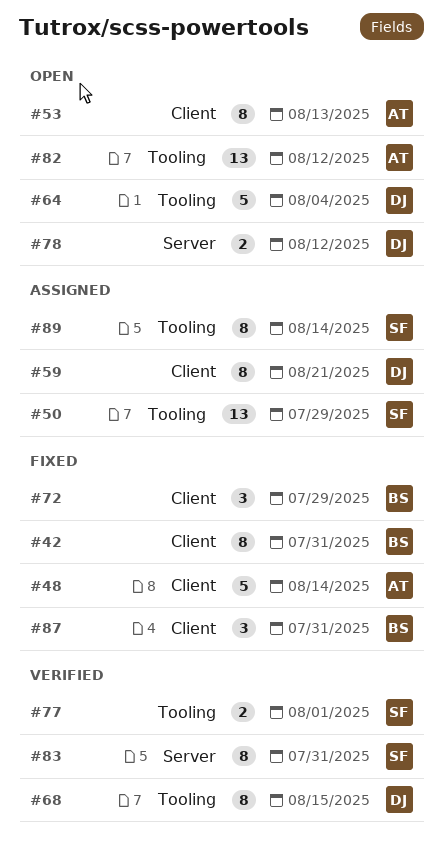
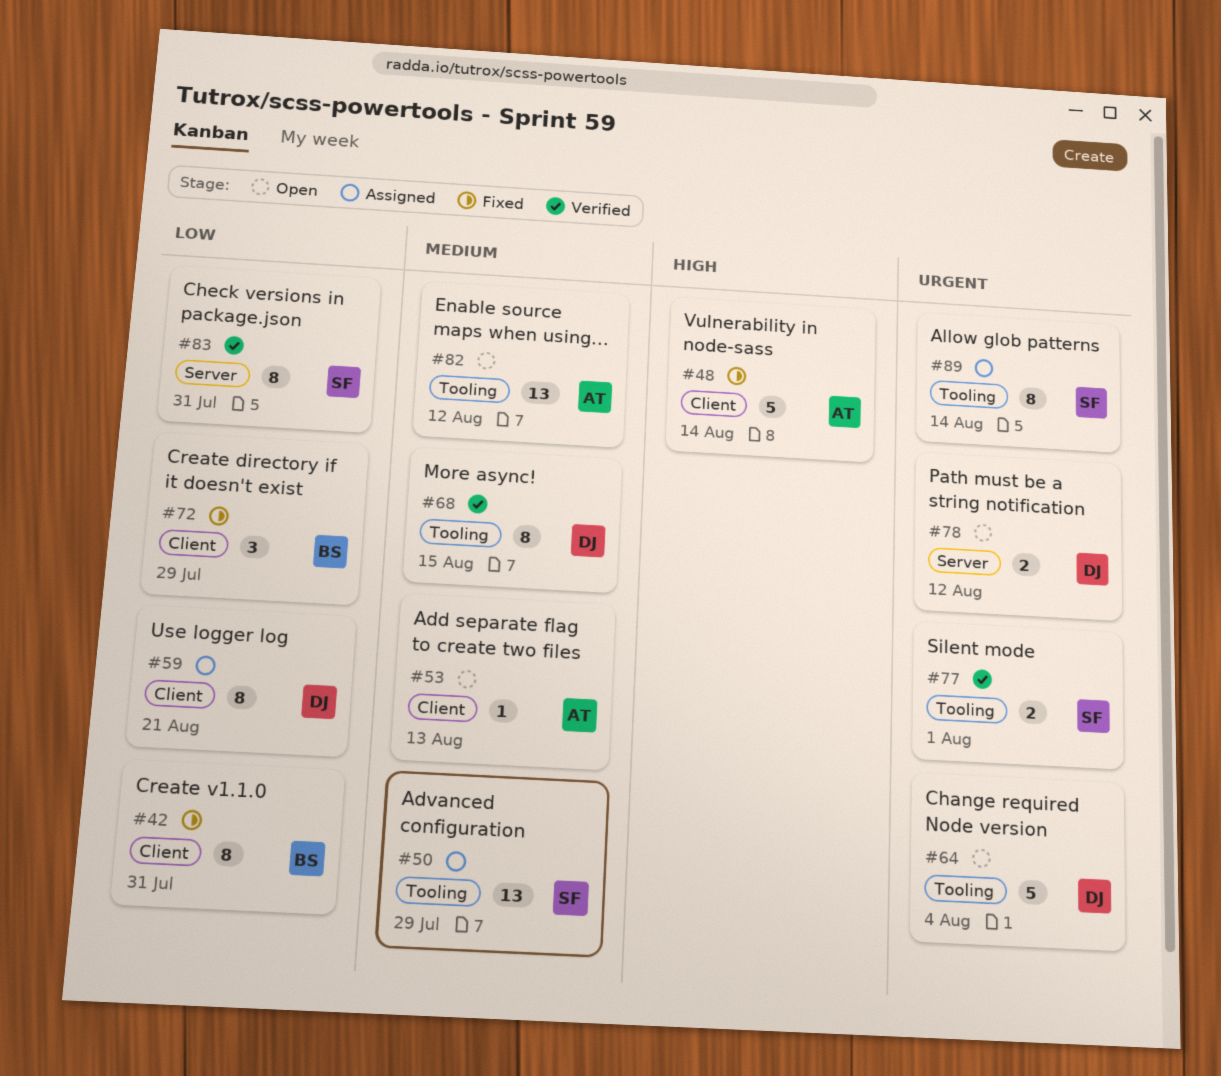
#53, estimate: 8 -> 1
#87: present -> none

